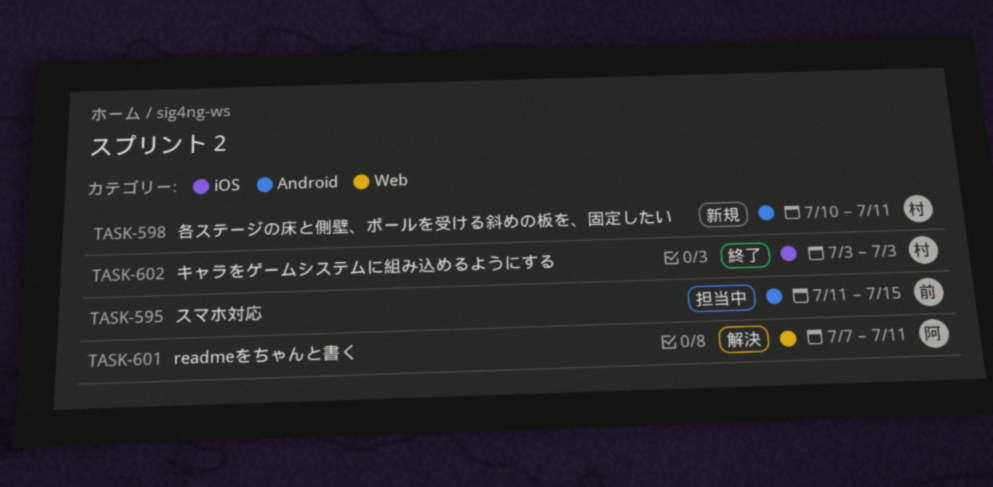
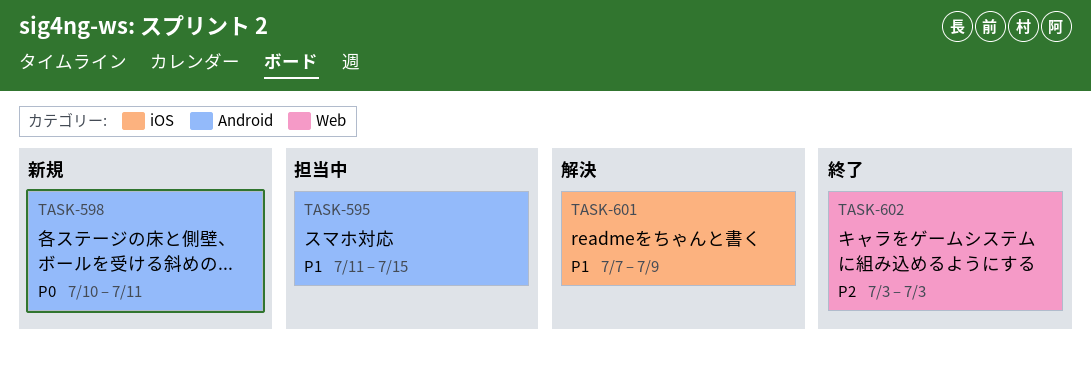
TASK-601, label: Web -> iOS
TASK-601, due: Jul 11 -> Jul 9
TASK-602, label: iOS -> Web

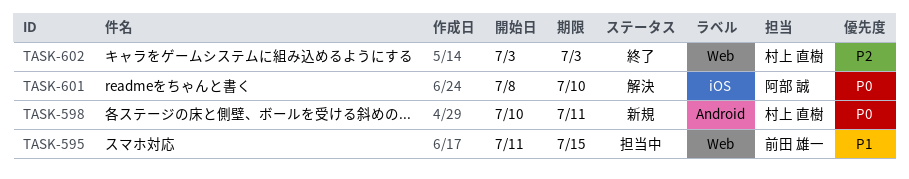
TASK-595, label: Android -> Web
TASK-601, priority: P1 -> P0
TASK-601, start: Jul 7 -> Jul 8
TASK-601, due: Jul 9 -> Jul 10

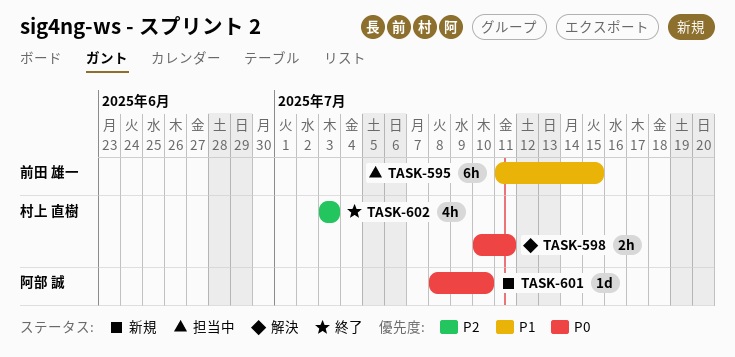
TASK-598, status: 新規 -> 解決
TASK-601, status: 解決 -> 新規

